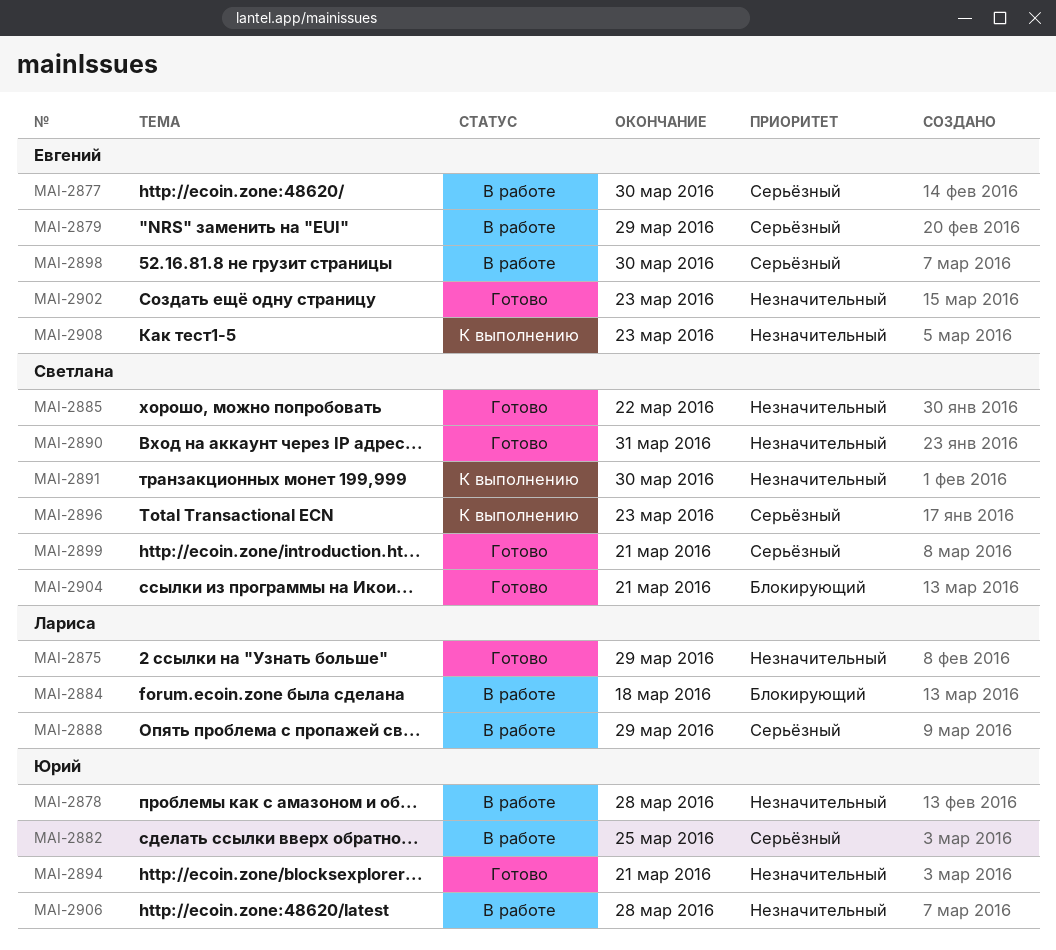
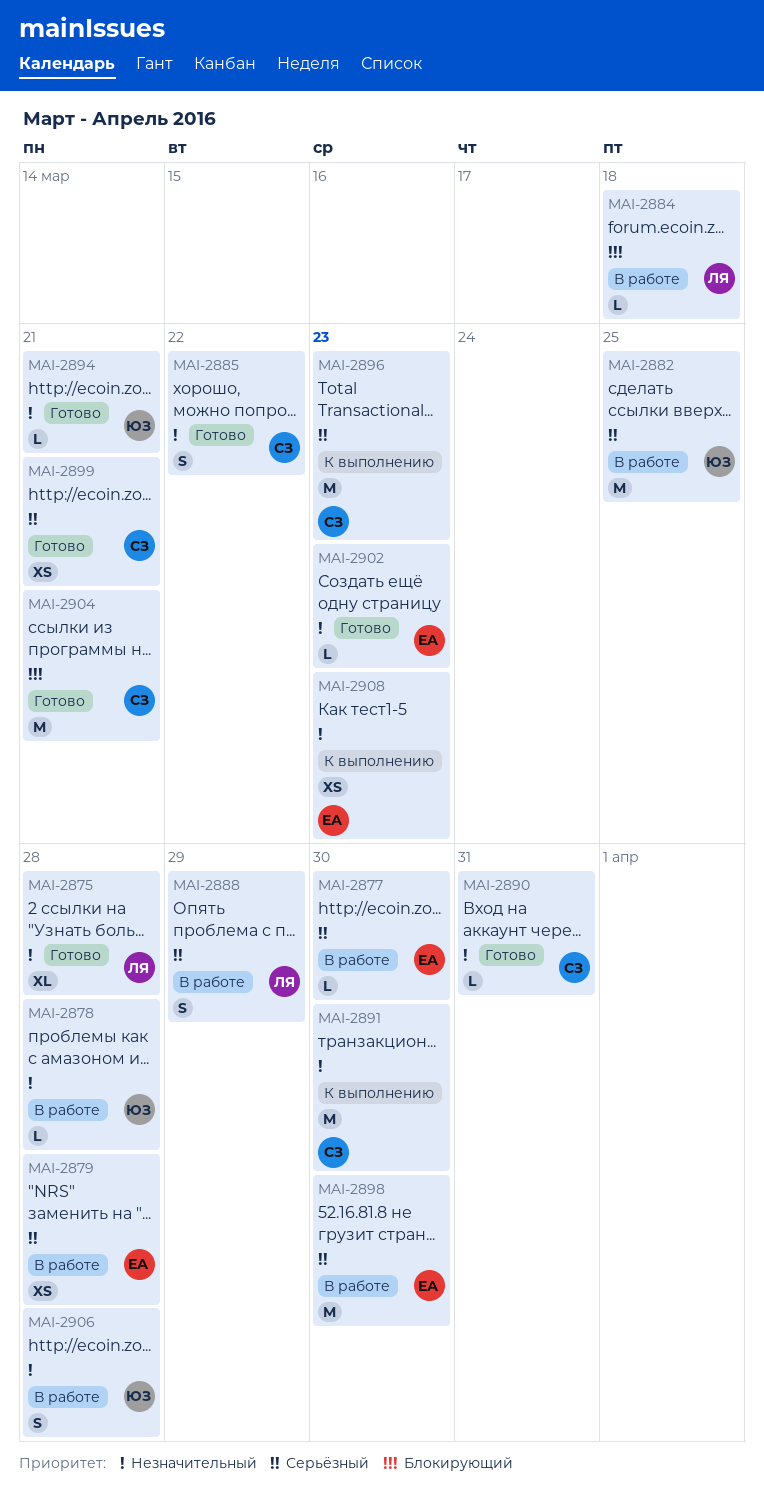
MAI-2875, due: Mar 29 -> Mar 28
MAI-2879, due: Mar 29 -> Mar 28

